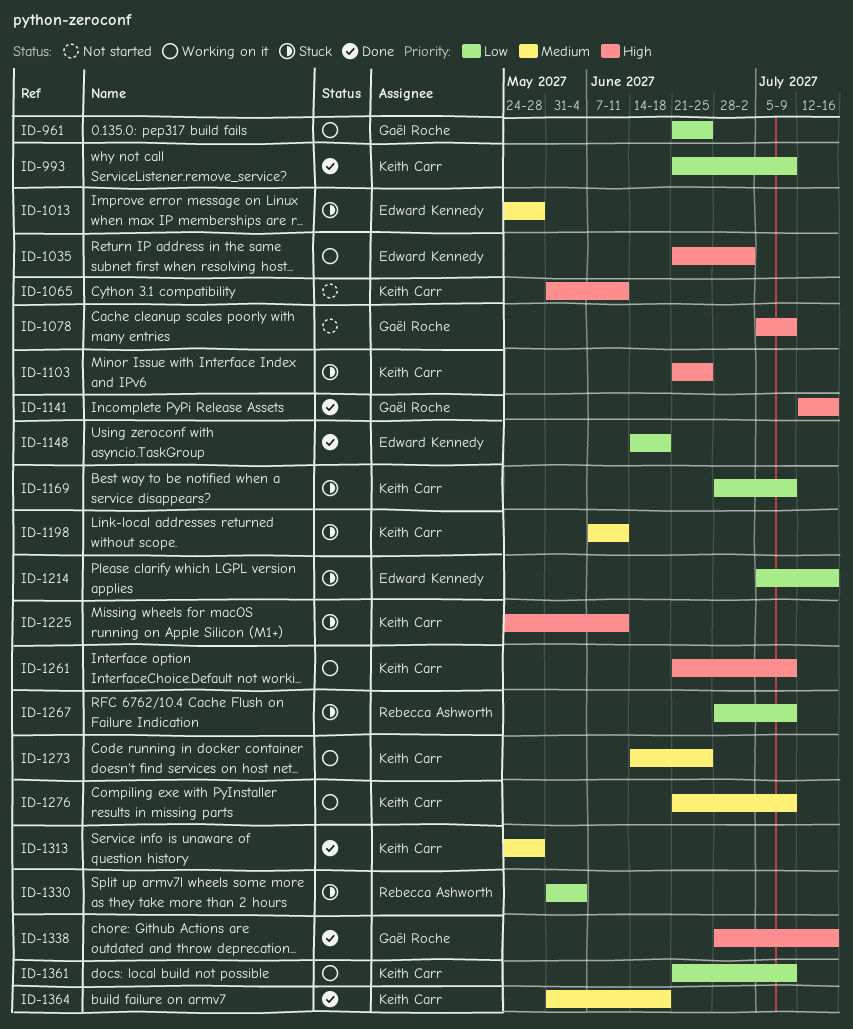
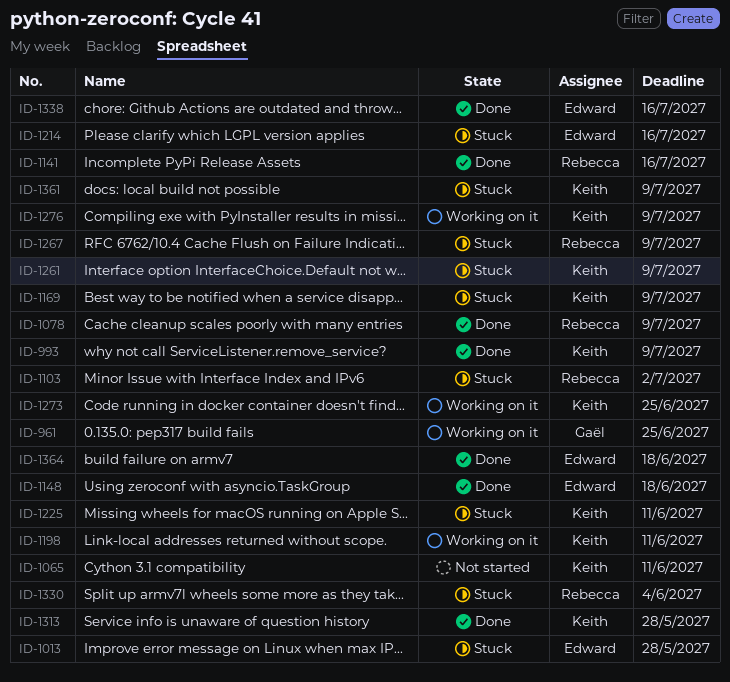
ID-1035: present -> none
ID-1078, status: Not started -> Done
ID-1078, owner: Gaël Roche -> Rebecca Ashworth
ID-1103, owner: Keith Carr -> Rebecca Ashworth
ID-1103, due: Jun 25 -> Jul 2
ID-1141, owner: Gaël Roche -> Rebecca Ashworth
ID-1198, status: Stuck -> Working on it
ID-1261, status: Working on it -> Stuck
ID-1338, owner: Gaël Roche -> Edward Kennedy
ID-1361, status: Working on it -> Stuck
ID-1364, owner: Keith Carr -> Edward Kennedy

